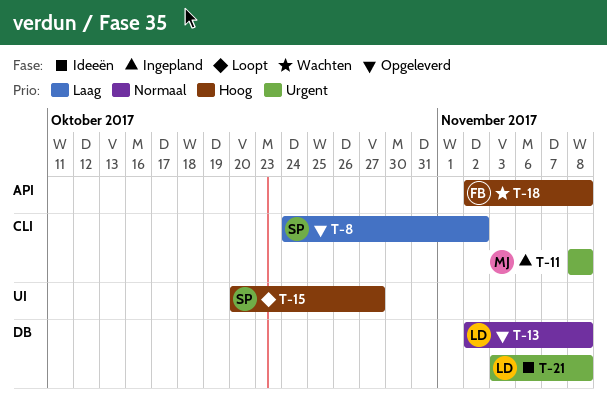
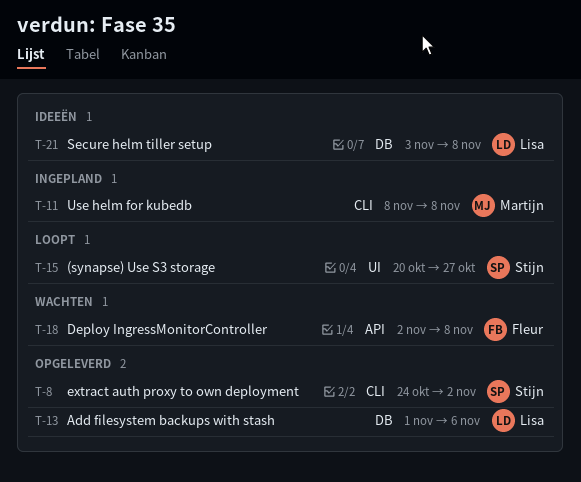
T-13, start: Nov 2 -> Nov 1
T-13, due: Nov 8 -> Nov 6

